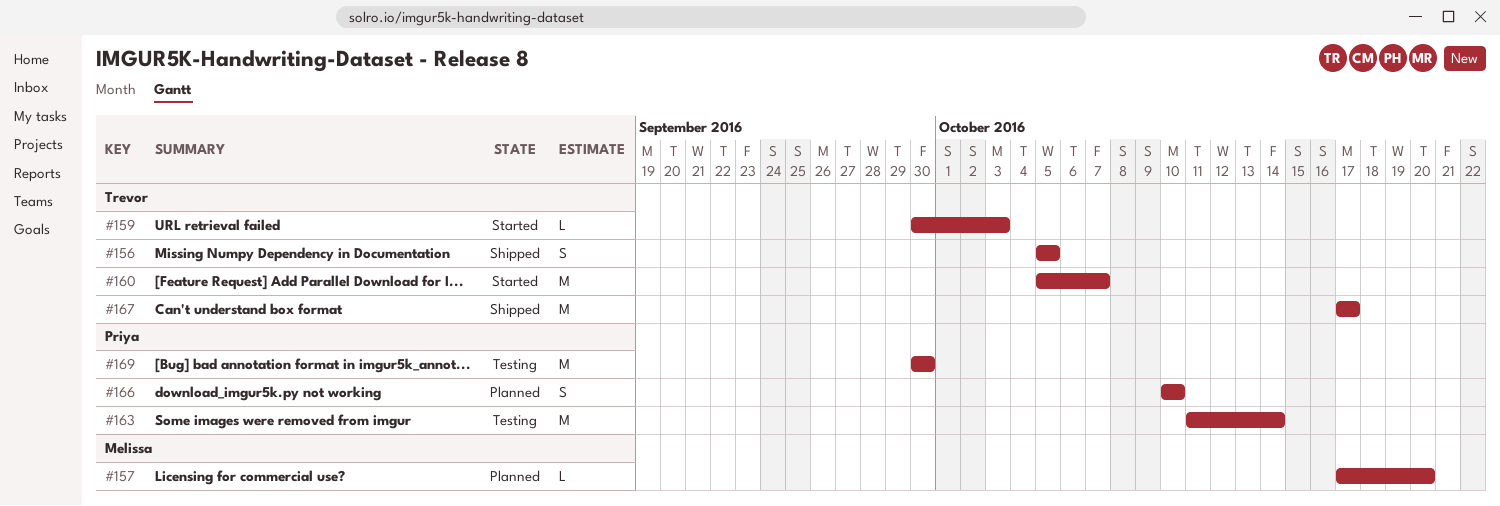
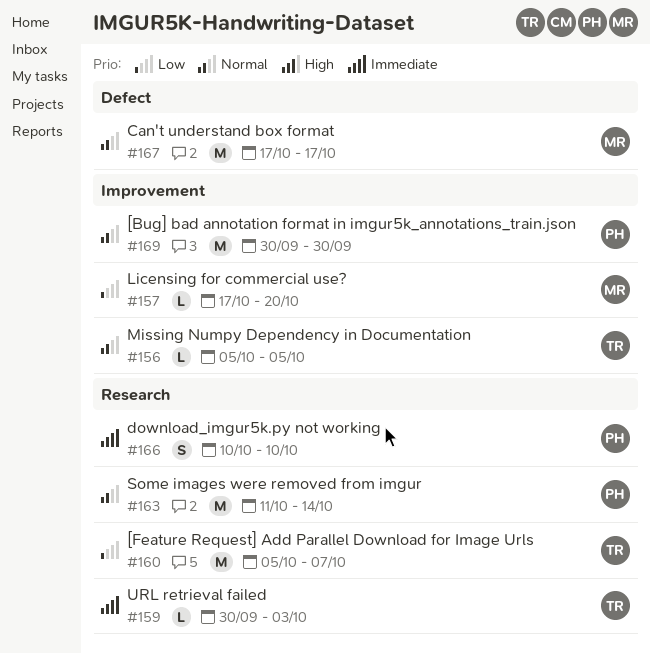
#156, estimate: S -> L
#167, owner: Trevor -> Melissa

